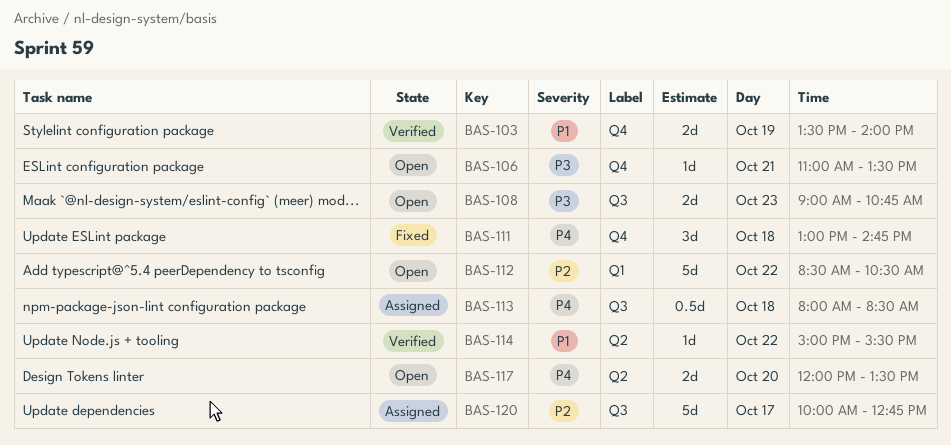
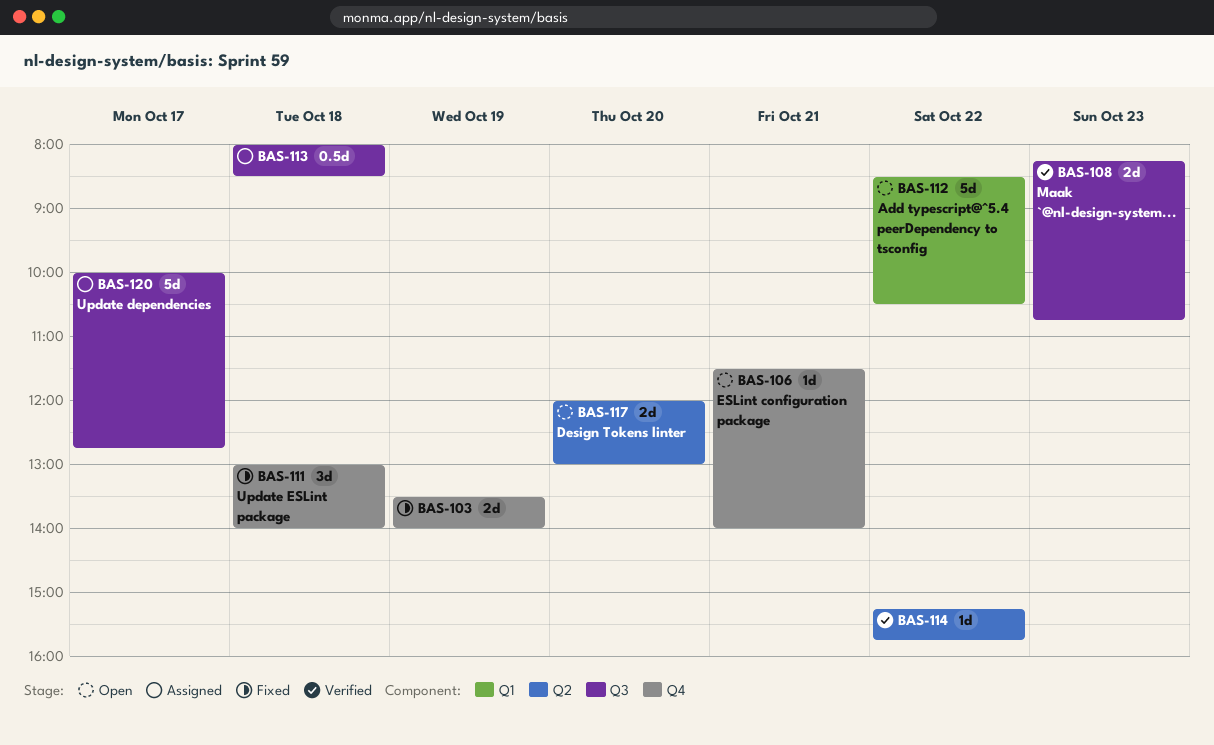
BAS-103, status: Verified -> Fixed
BAS-106, begins: 11:00 -> 11:30
BAS-106, ends: 13:30 -> 14:00
BAS-108, status: Open -> Verified
BAS-108, begins: 09:00 -> 08:15
BAS-111, ends: 14:45 -> 14:00
BAS-114, begins: 15:00 -> 15:15
BAS-114, ends: 15:30 -> 15:45
BAS-117, ends: 13:30 -> 13:00

